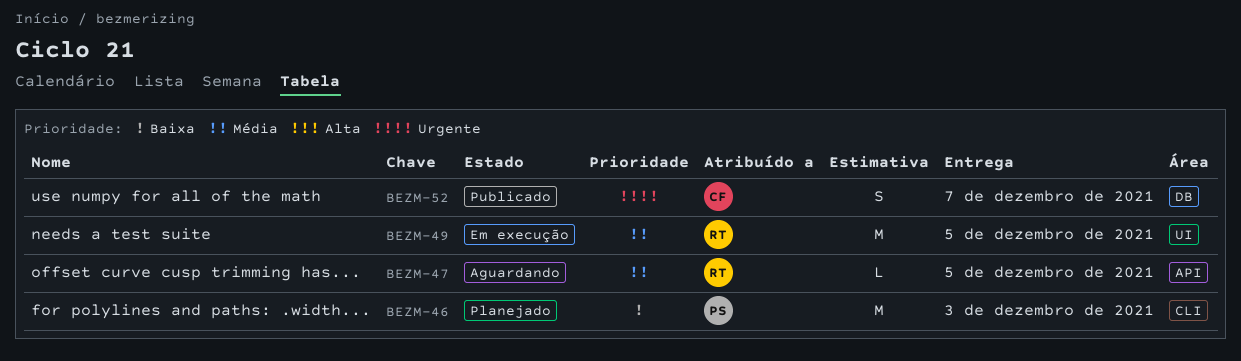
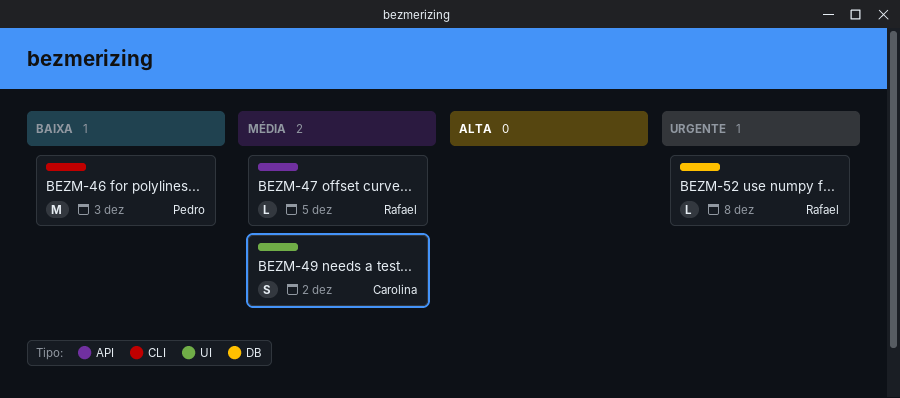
BEZM-49, owner: Rafael -> Carolina
BEZM-49, estimate: M -> S
BEZM-49, due: Dec 5 -> Dec 2
BEZM-52, owner: Carolina -> Rafael
BEZM-52, estimate: S -> L
BEZM-52, due: Dec 7 -> Dec 8

